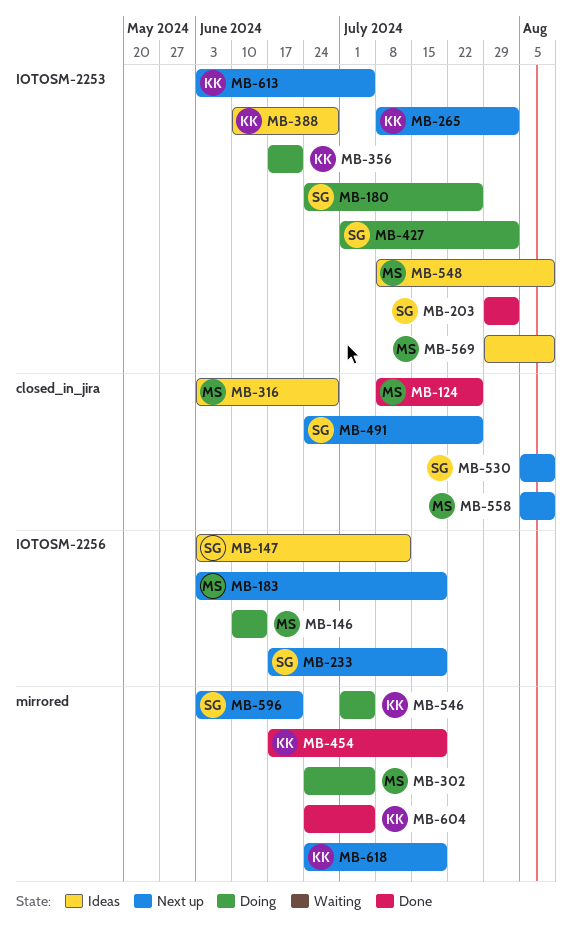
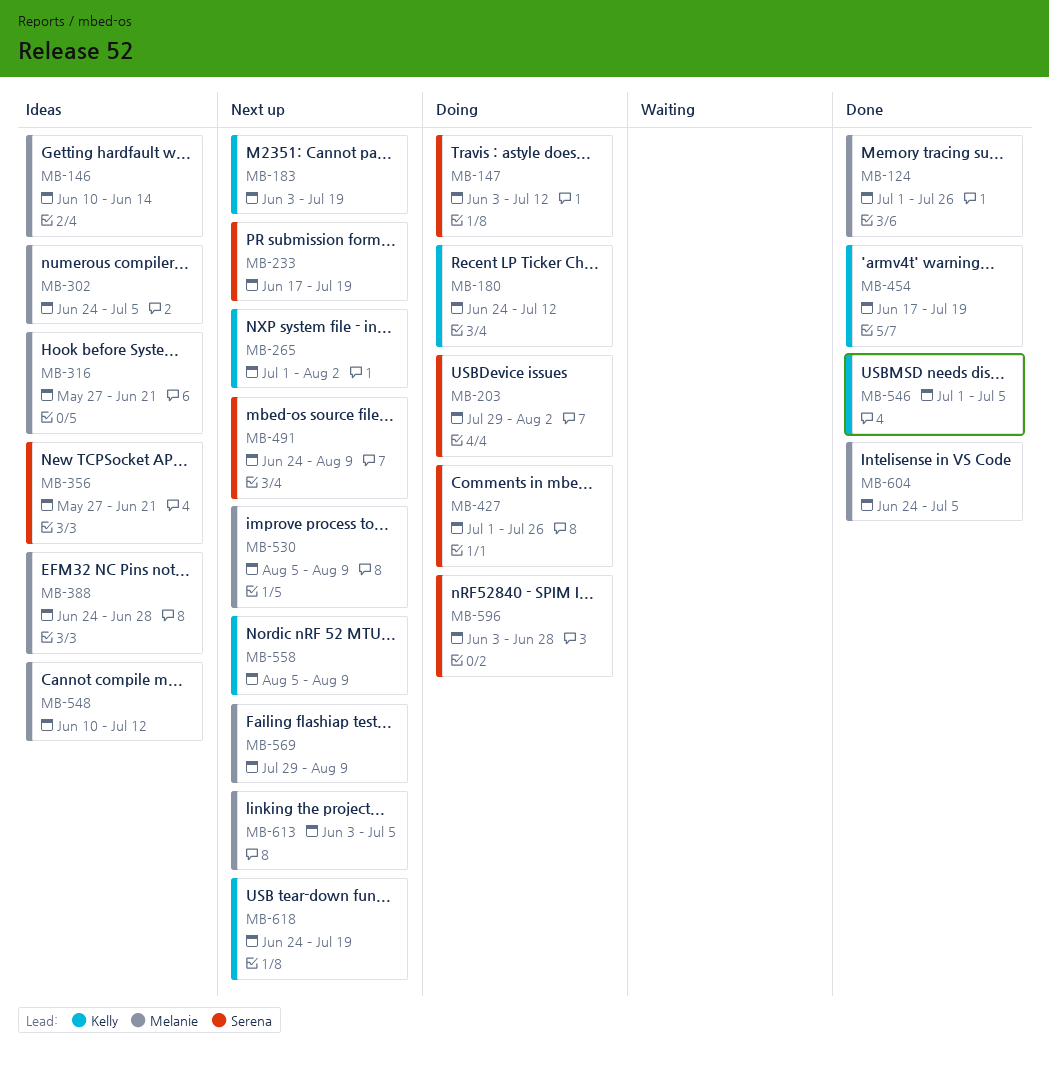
MB-124, start: Jul 8 -> Jul 1
MB-146, status: Doing -> Ideas
MB-147, status: Ideas -> Doing
MB-180, owner: Serena -> Kelly
MB-180, due: Jul 26 -> Jul 12
MB-183, owner: Melanie -> Kelly
MB-203, status: Done -> Doing
MB-265, start: Jul 8 -> Jul 1
MB-302, status: Doing -> Ideas
MB-316, start: Jun 3 -> May 27
MB-316, due: Jun 28 -> Jun 21
MB-356, status: Doing -> Ideas
MB-356, owner: Kelly -> Serena
MB-356, start: Jun 17 -> May 27
MB-388, owner: Kelly -> Melanie
MB-388, start: Jun 10 -> Jun 24
MB-427, due: Aug 2 -> Jul 26
MB-491, due: Jul 26 -> Aug 9
MB-530, owner: Serena -> Melanie
MB-546, status: Doing -> Done
MB-548, start: Jul 8 -> Jun 10
MB-548, due: Aug 9 -> Jul 12
MB-558, owner: Melanie -> Kelly
MB-569, status: Ideas -> Next up
MB-596, status: Next up -> Doing
MB-596, due: Jun 21 -> Jun 28
MB-604, owner: Kelly -> Melanie
MB-613, owner: Kelly -> Melanie

